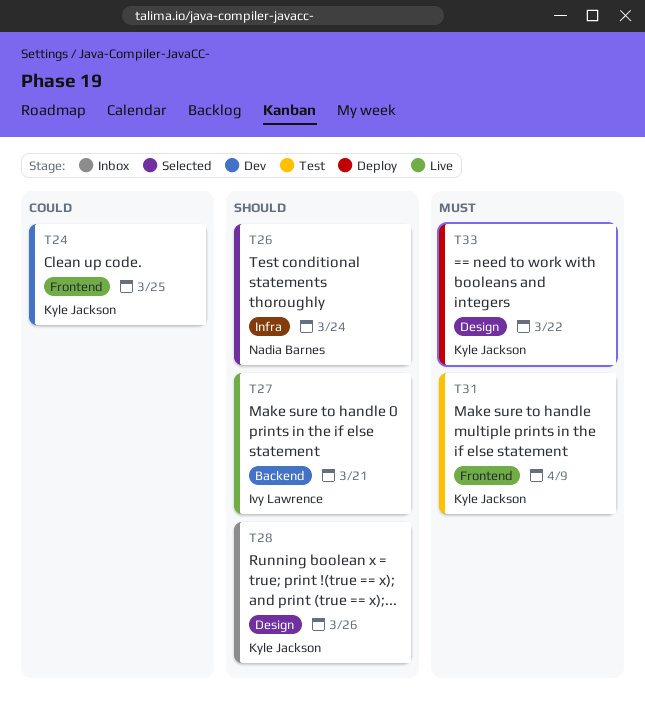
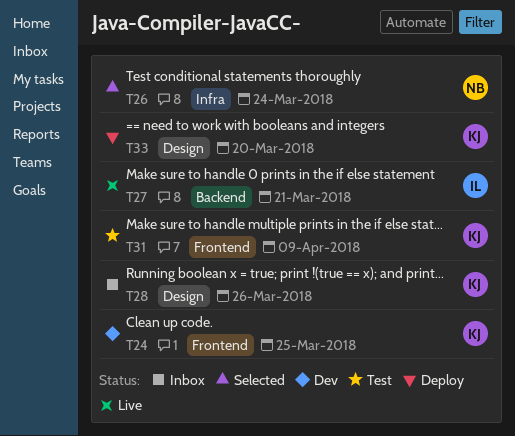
T33, due: Mar 22 -> Mar 20

